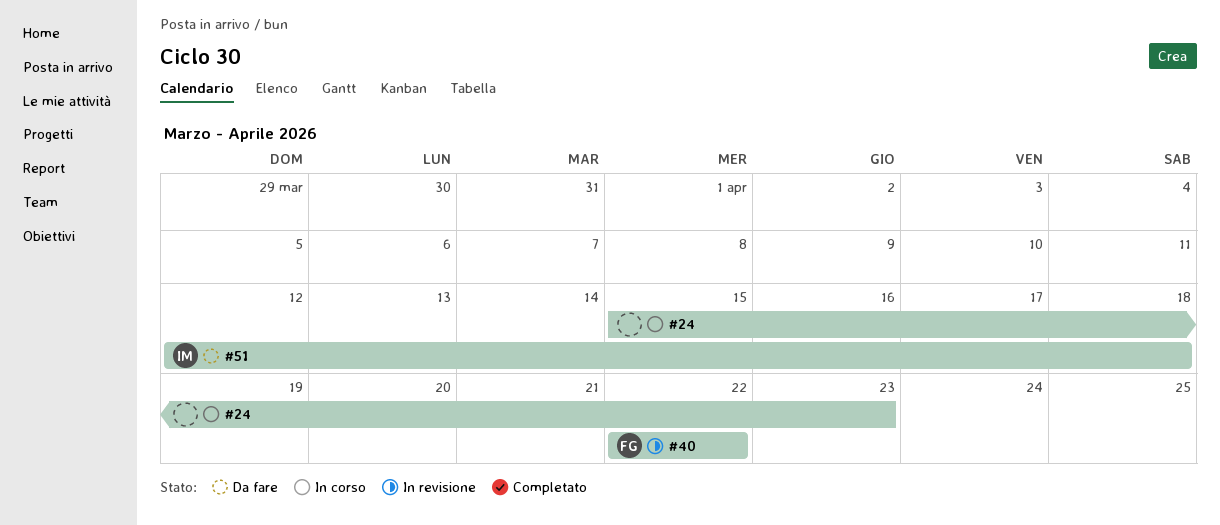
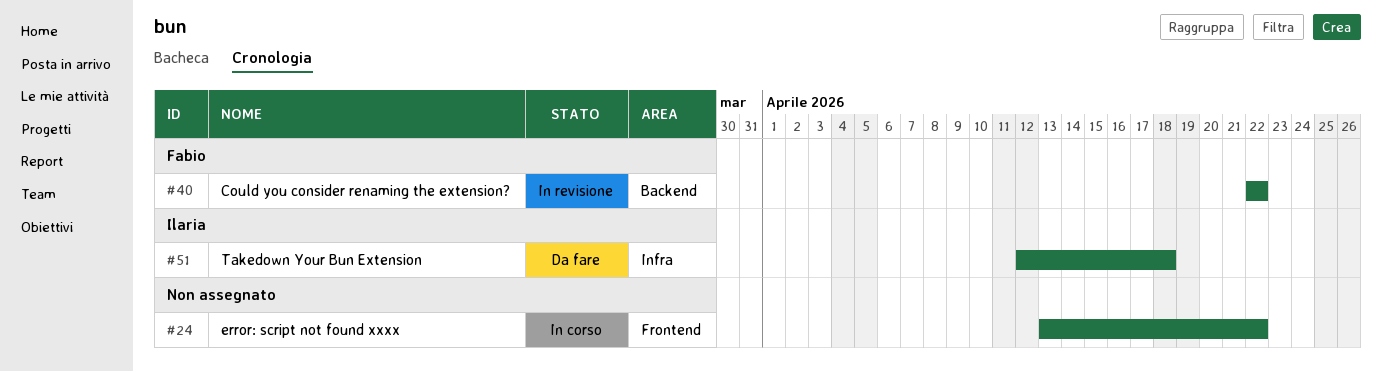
#24, start: Apr 15 -> Apr 13
#24, due: Apr 23 -> Apr 22

